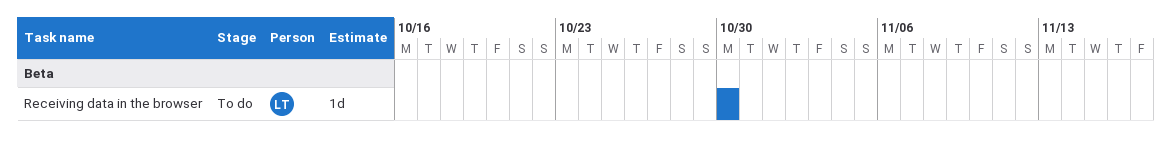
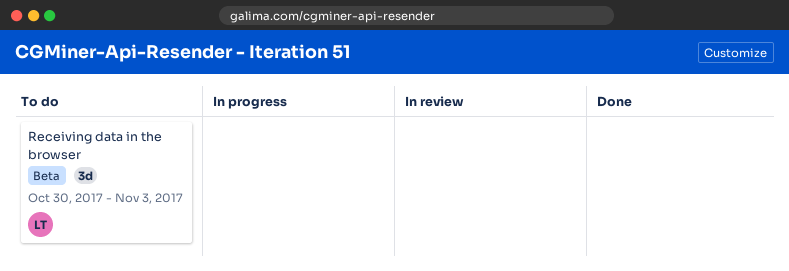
Receiving data in the browser, estimate: 1d -> 3d
Receiving data in the browser, due: Oct 30 -> Nov 3

